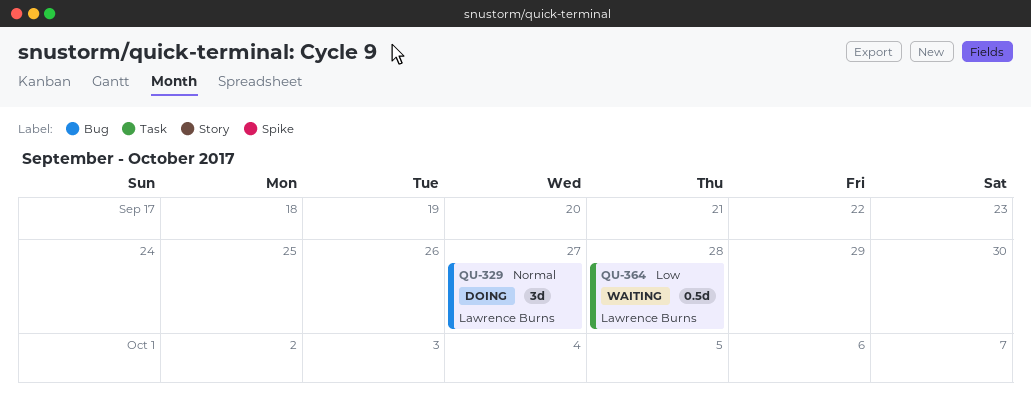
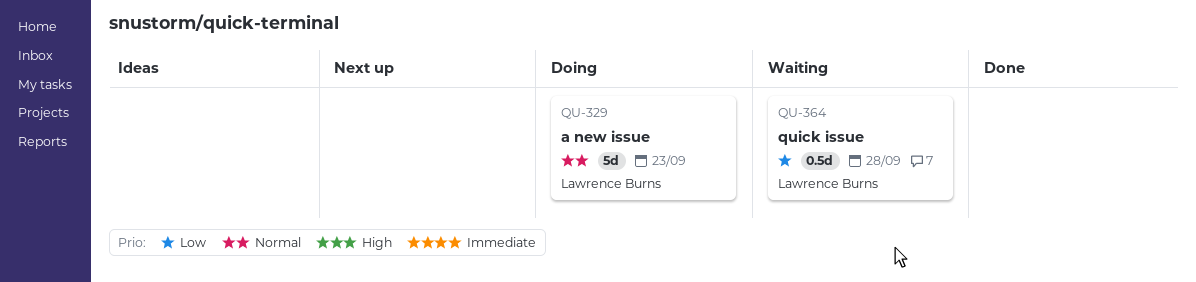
QU-329, estimate: 3d -> 5d
QU-329, due: Sep 27 -> Sep 23

